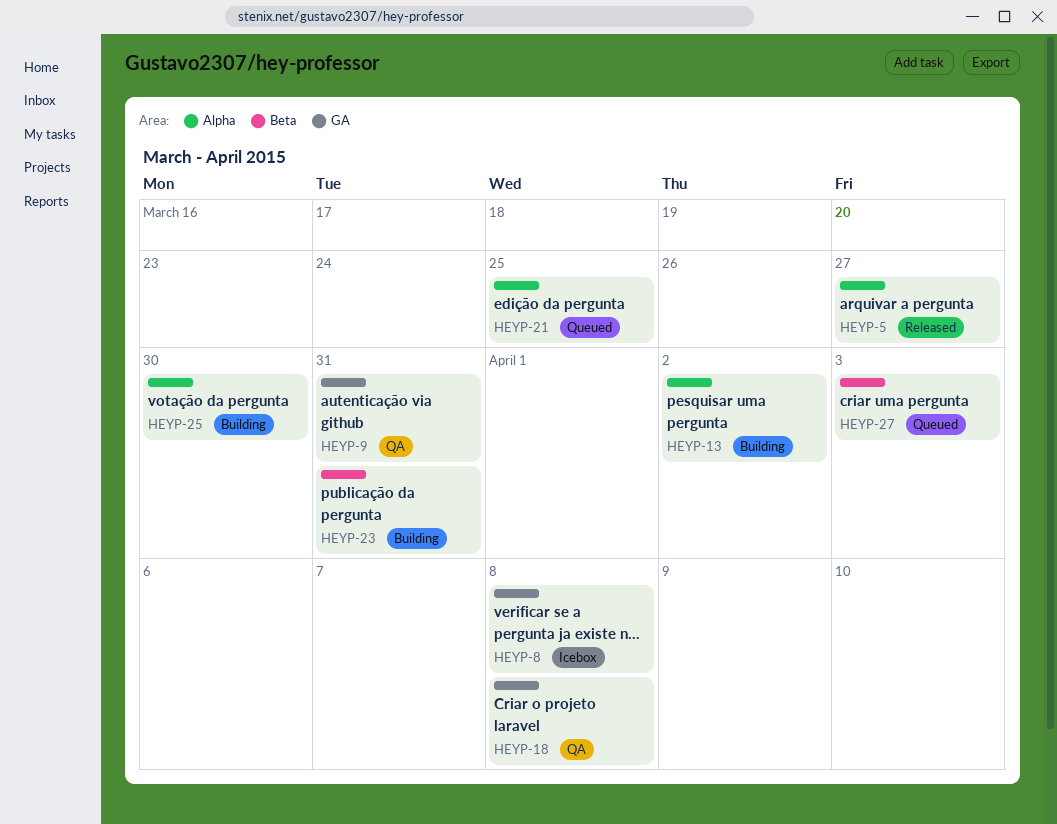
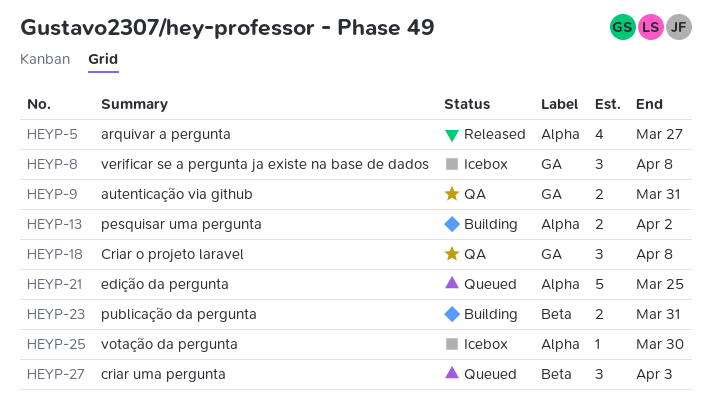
HEYP-25, status: Building -> Icebox

